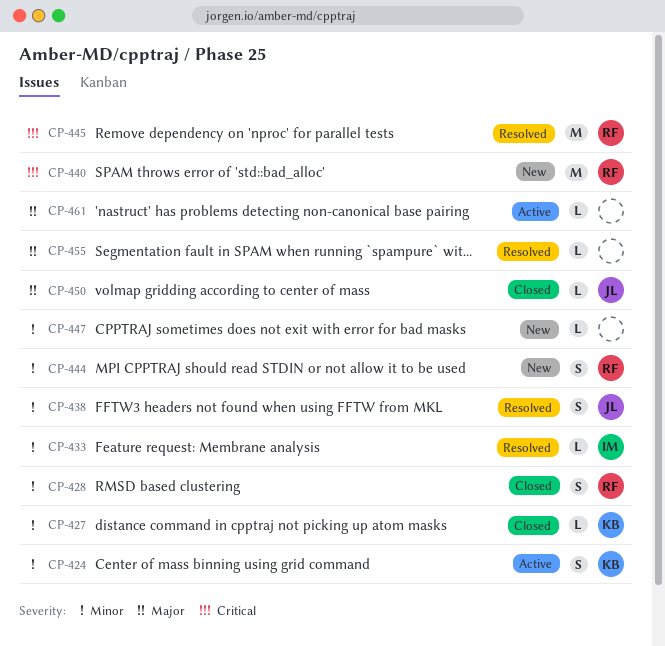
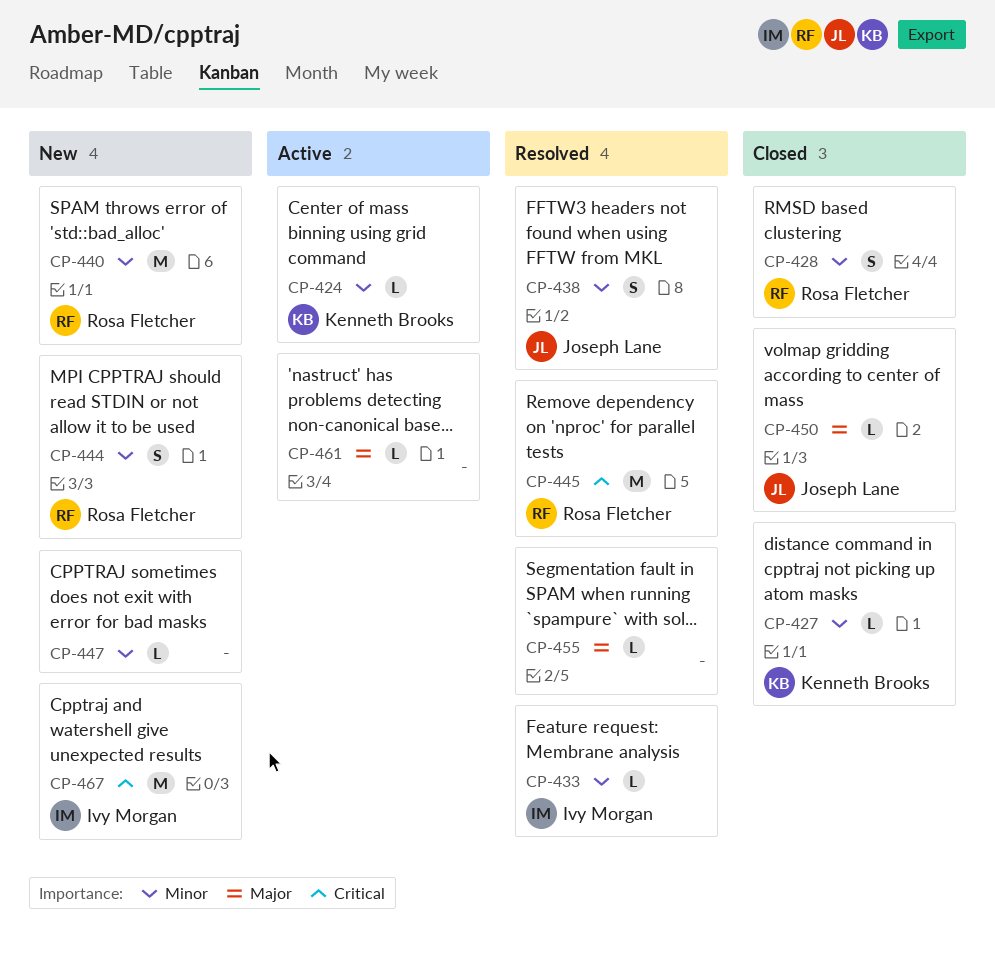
CP-424, estimate: S -> L
CP-440, priority: Critical -> Minor
CP-467: none -> present

